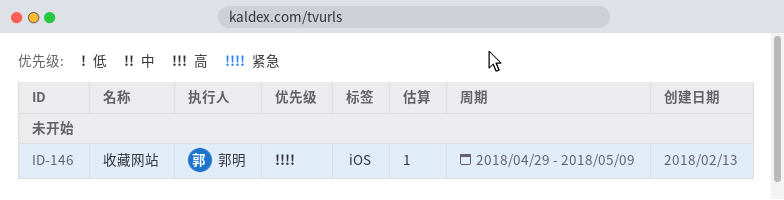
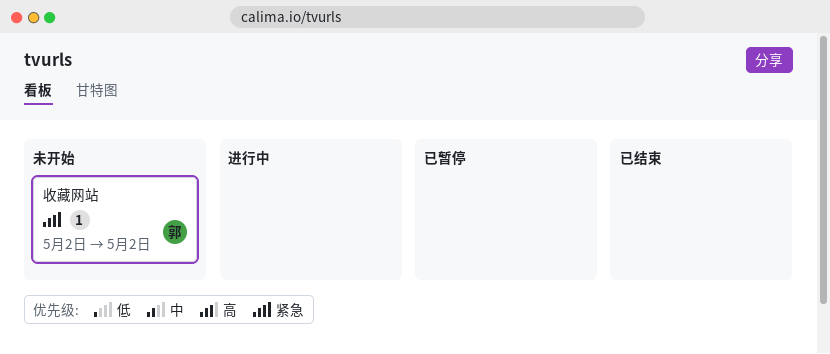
收藏网站, start: Apr 29 -> May 2
收藏网站, due: May 9 -> May 2

